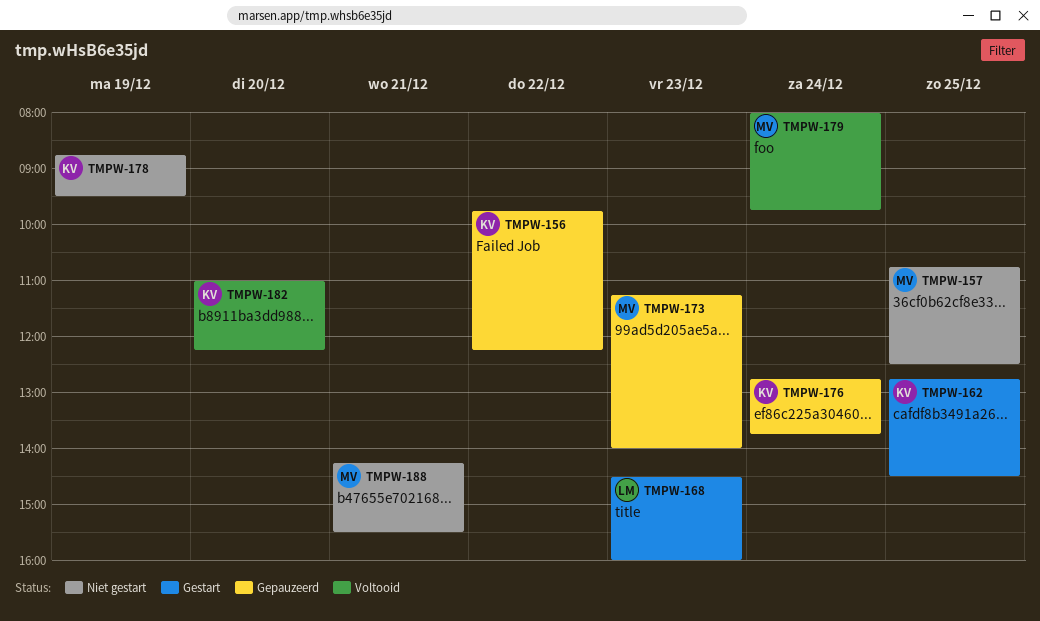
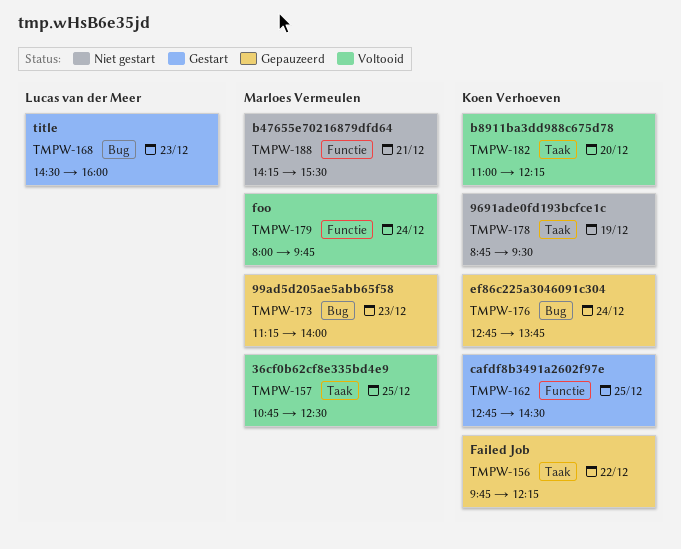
TMPW-157, status: Niet gestart -> Voltooid

